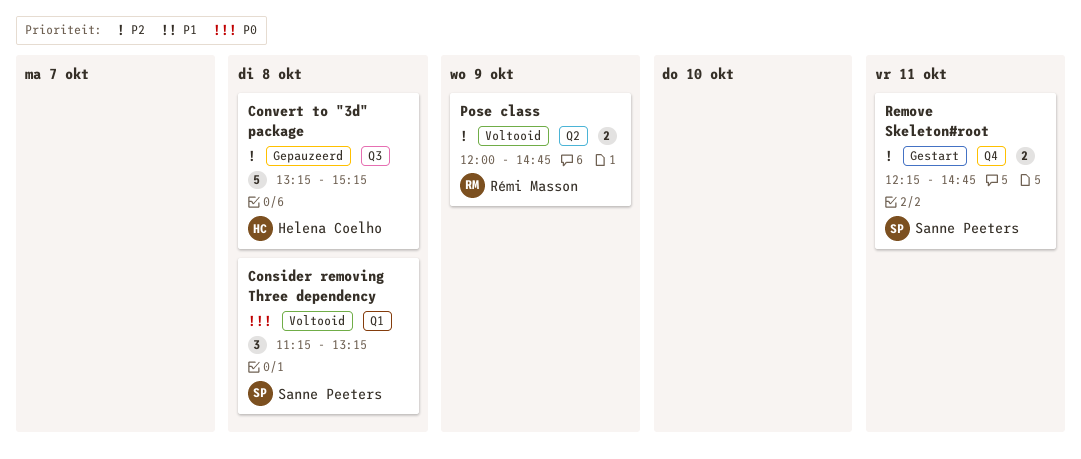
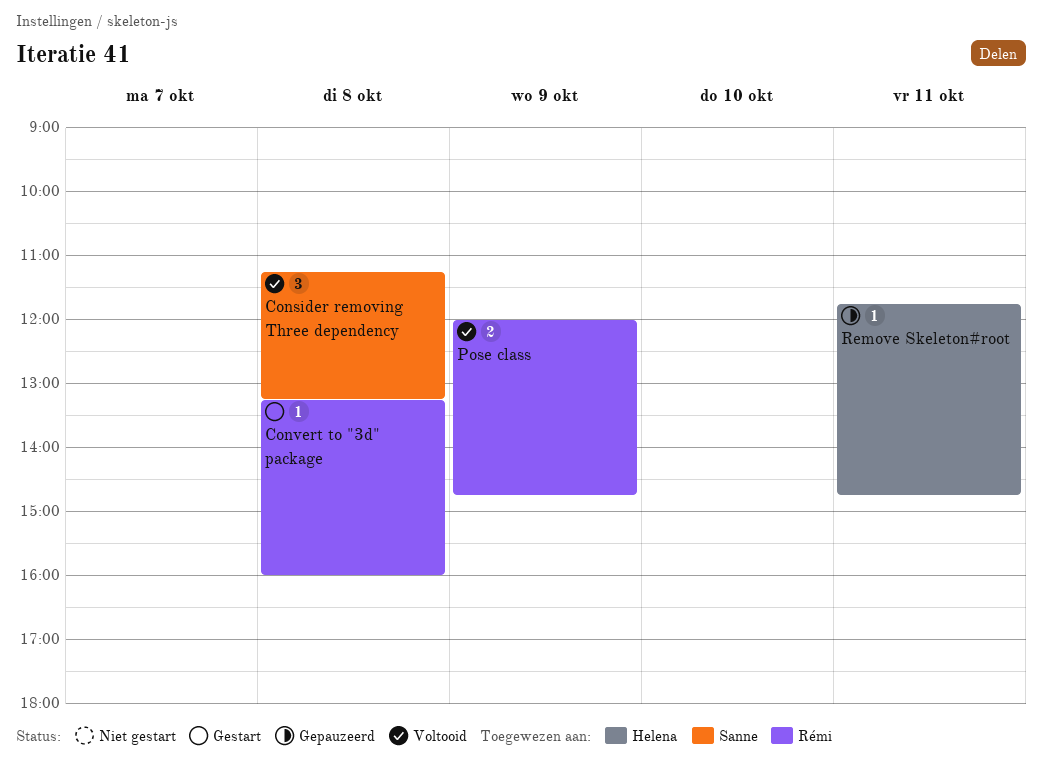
Convert to "3d" package, status: Gepauzeerd -> Gestart
Convert to "3d" package, owner: Helena Coelho -> Rémi Masson
Convert to "3d" package, estimate: 5 -> 1
Convert to "3d" package, ends: 15:15 -> 16:00
Remove Skeleton#root, status: Gestart -> Gepauzeerd
Remove Skeleton#root, owner: Sanne Peeters -> Helena Coelho
Remove Skeleton#root, estimate: 2 -> 1
Remove Skeleton#root, begins: 12:15 -> 11:45

